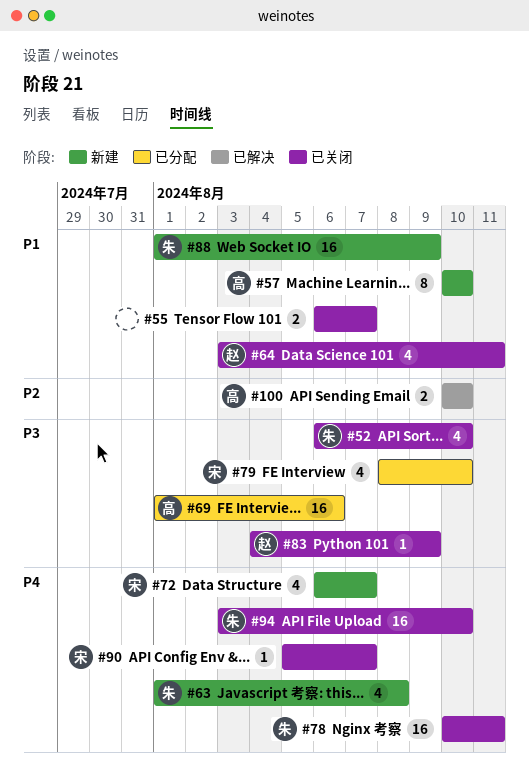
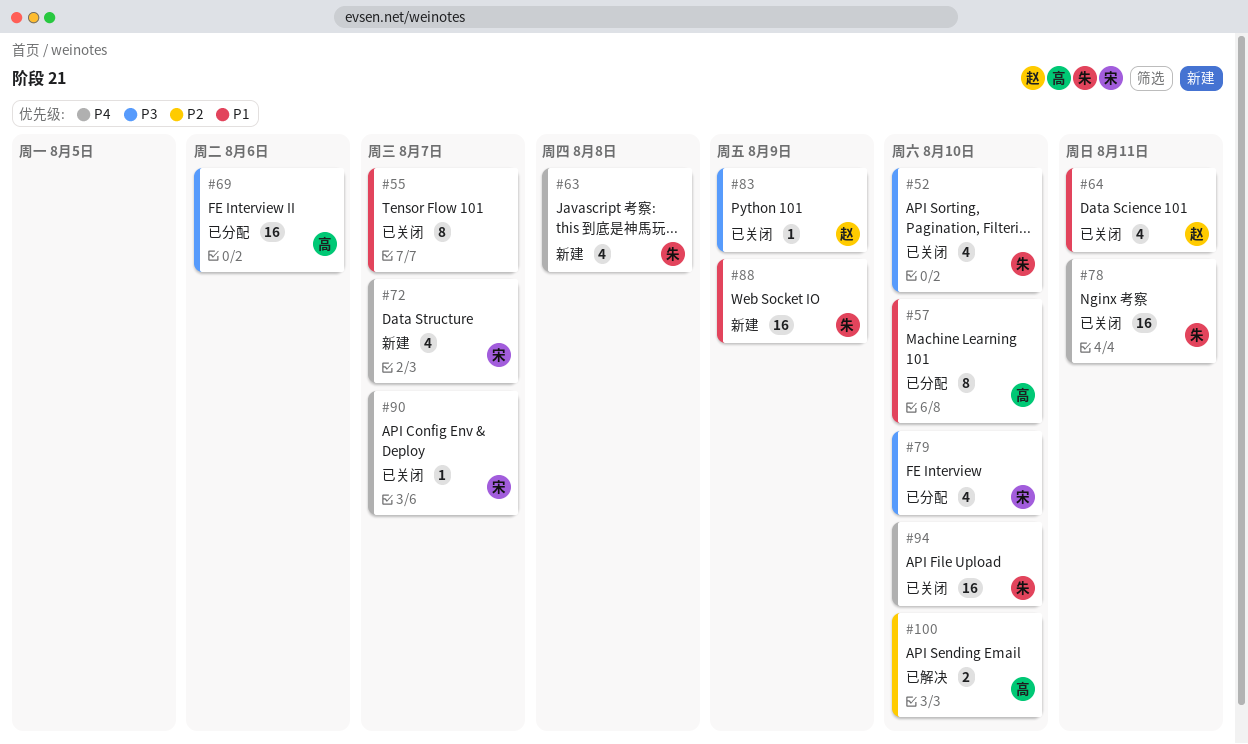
#55, estimate: 2 -> 8
#57, status: 新建 -> 已分配

